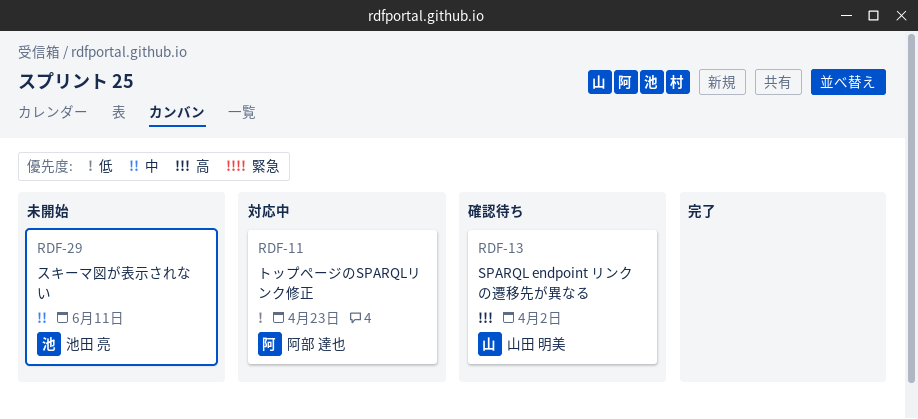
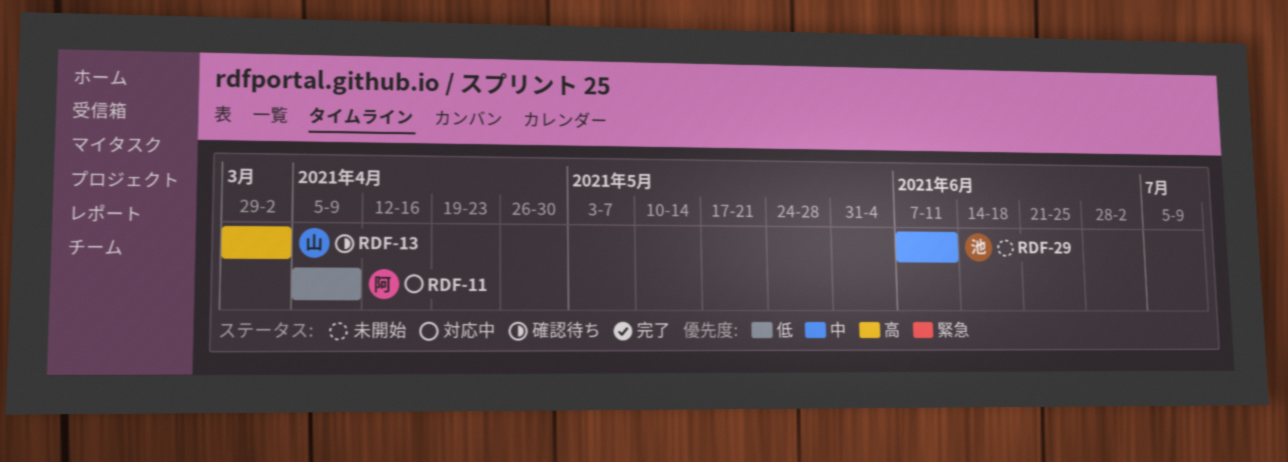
RDF-11, due: Apr 23 -> Apr 9

